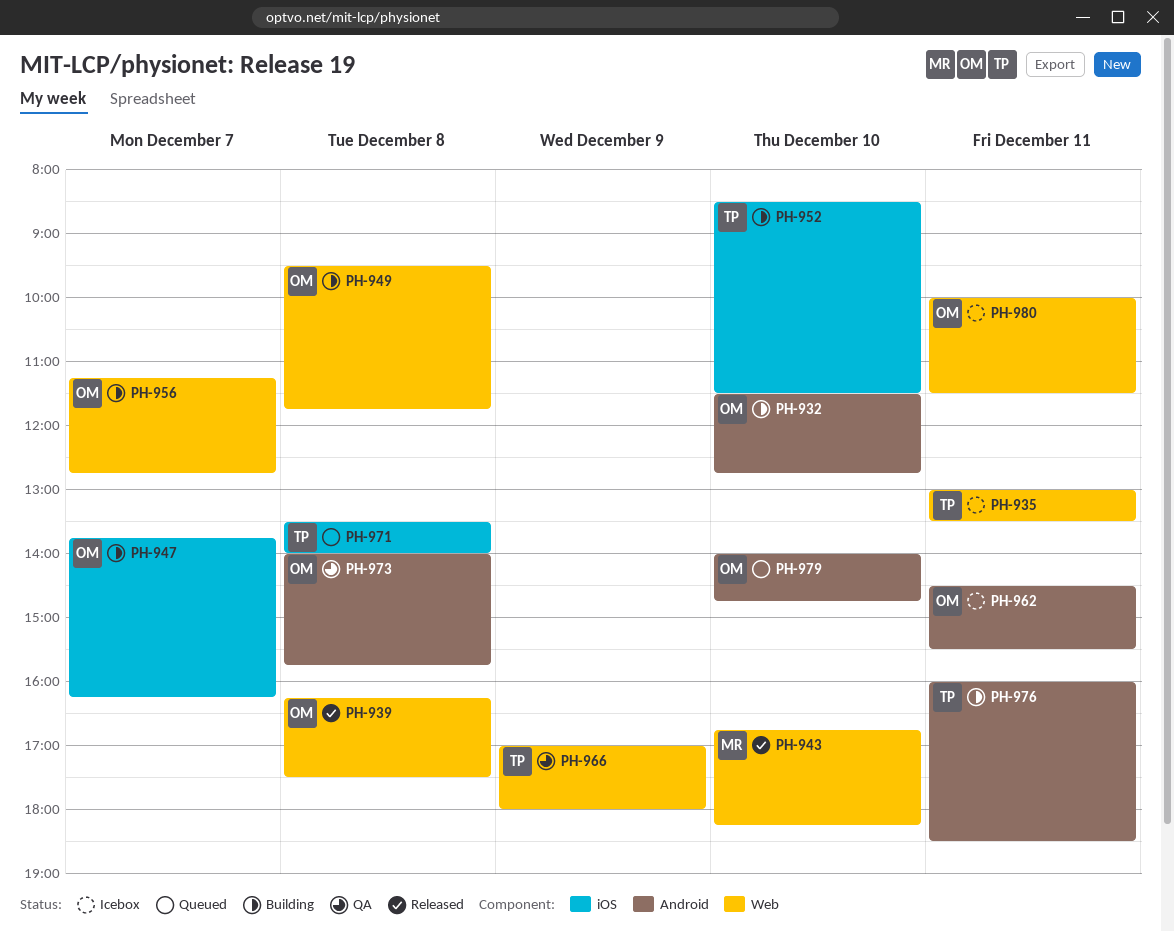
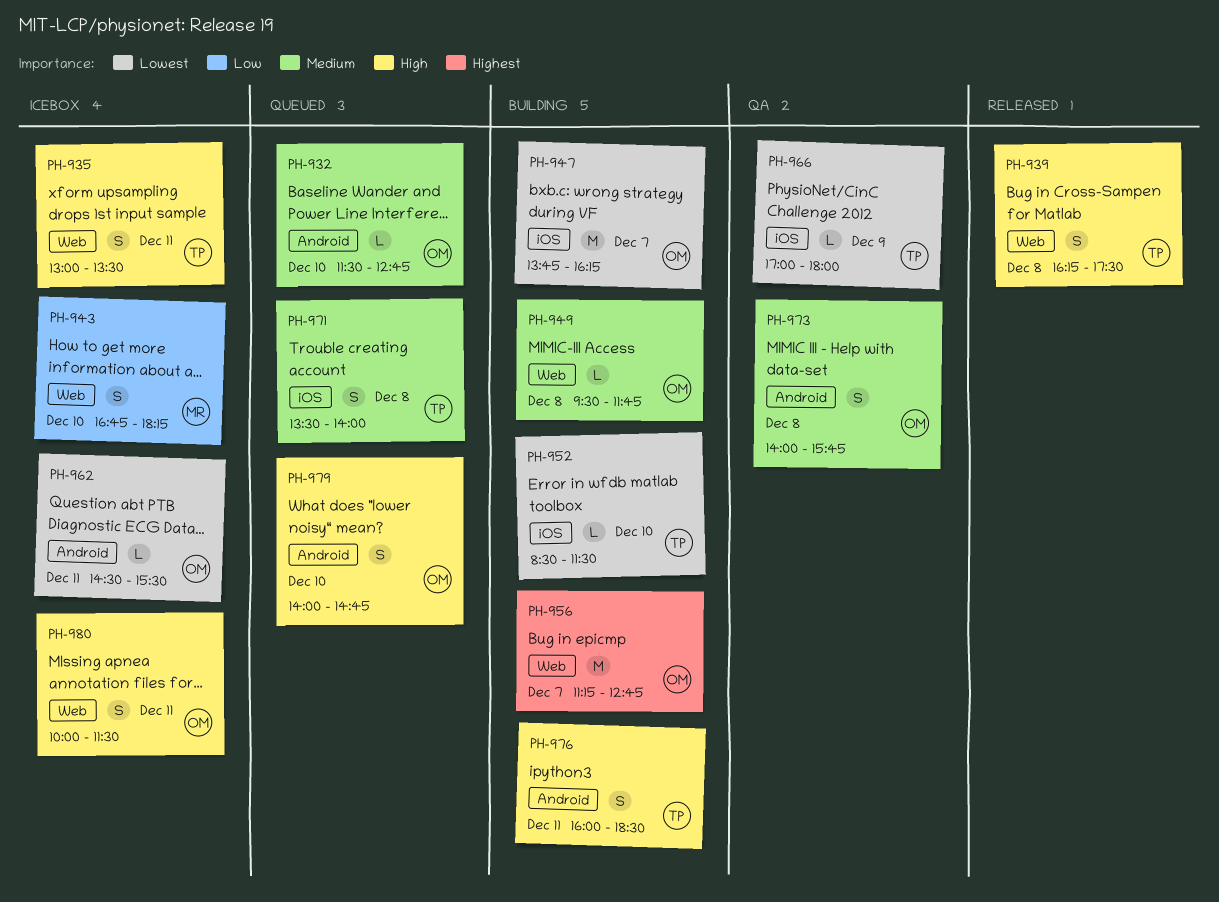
PH-932, status: Building -> Queued
PH-939, owner: OM -> TP
PH-943, status: Released -> Icebox
PH-966, label: Web -> iOS

